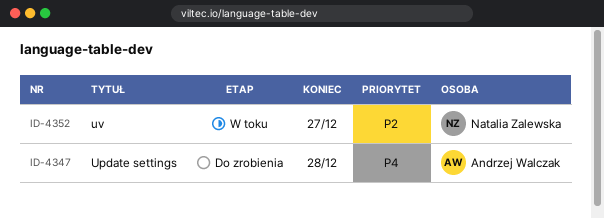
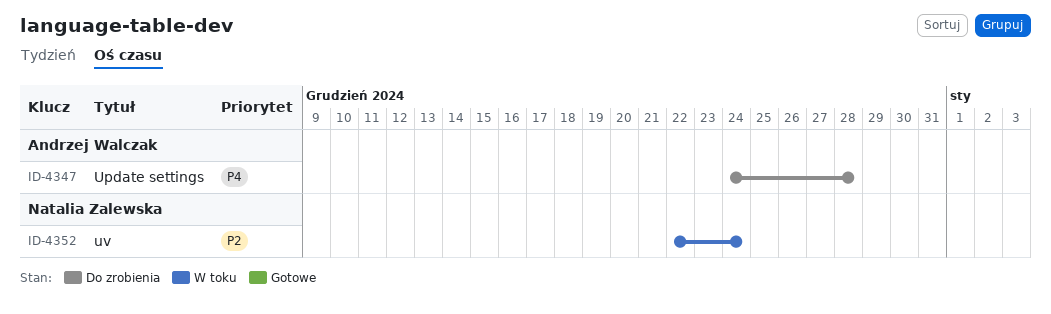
ID-4352, due: Dec 27 -> Dec 24

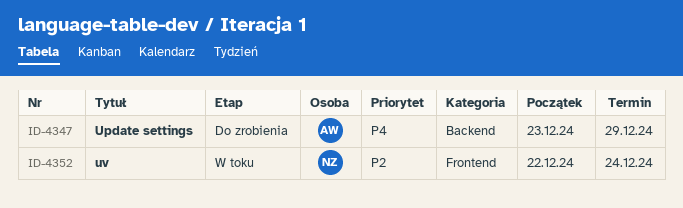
ID-4347, start: Dec 24 -> Dec 23
ID-4347, due: Dec 28 -> Dec 29

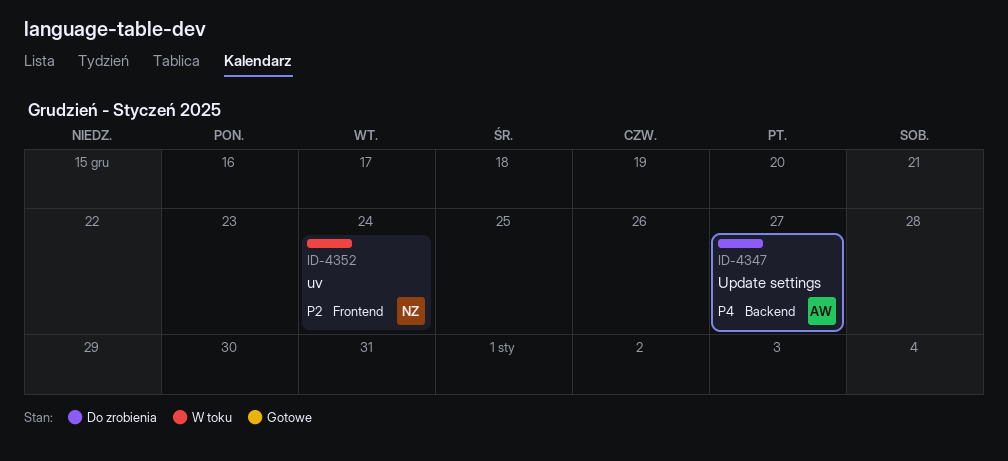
ID-4347, due: Dec 29 -> Dec 27

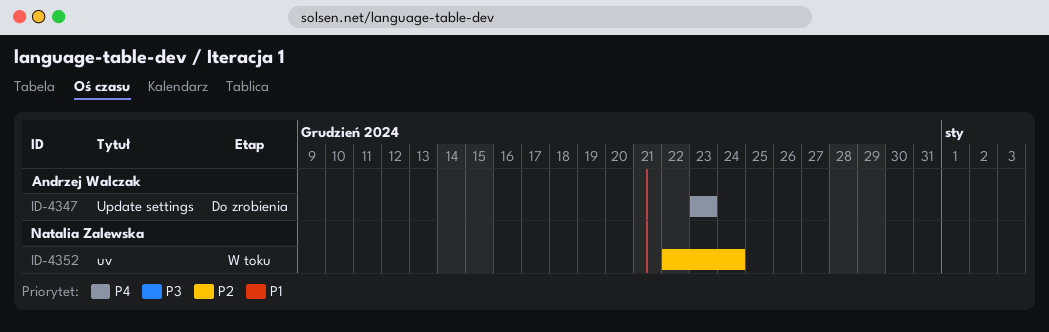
ID-4347, due: Dec 27 -> Dec 23

